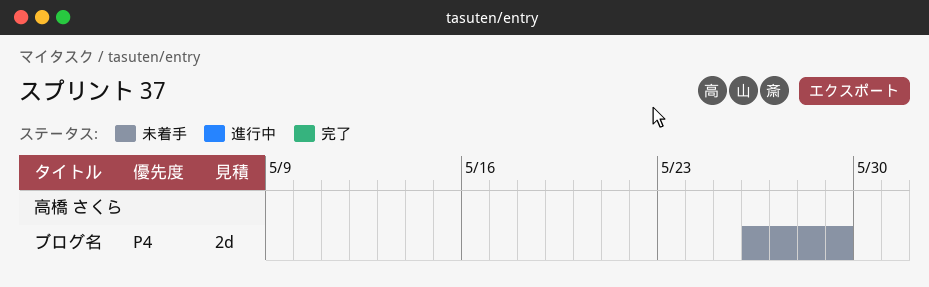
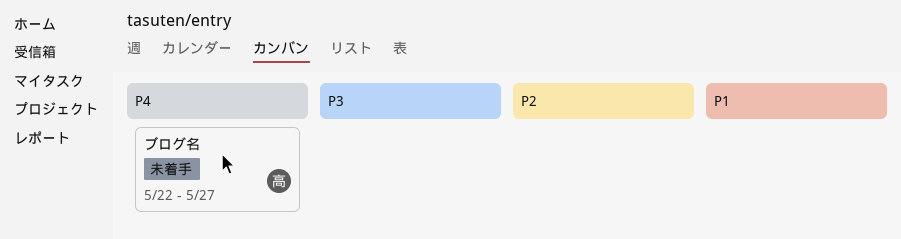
ブログ名, start: May 26 -> May 22
ブログ名, due: May 29 -> May 27

